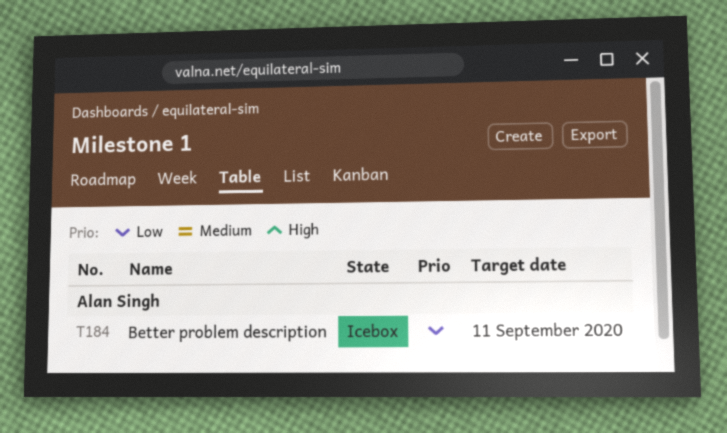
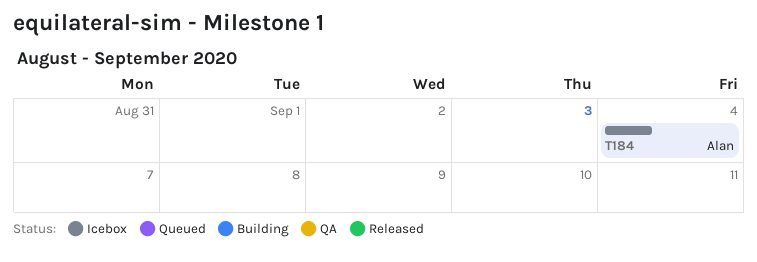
T184, due: Sep 11 -> Sep 4

